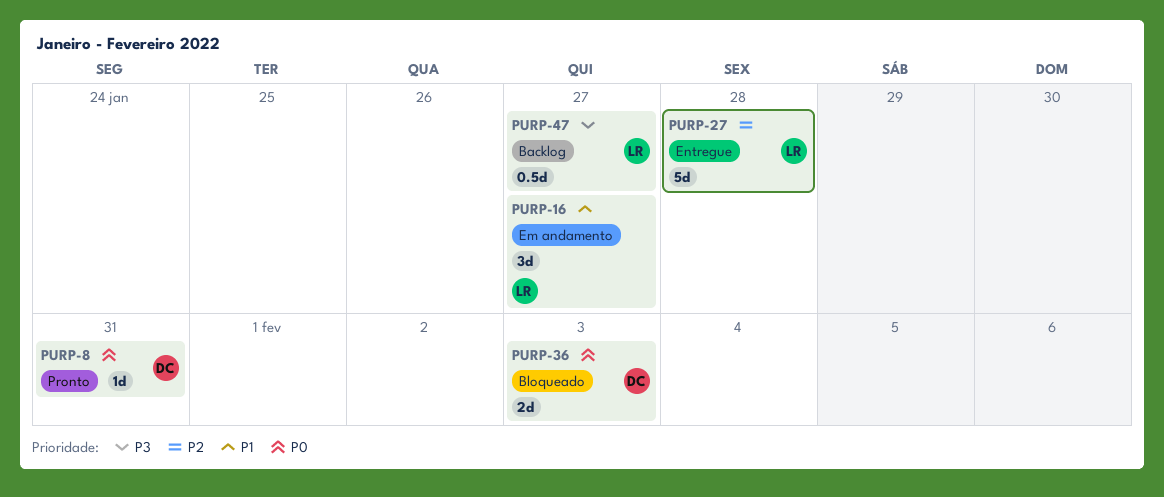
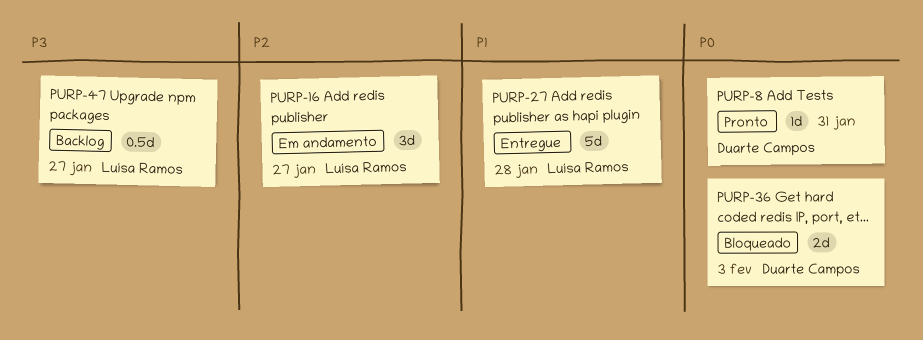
PURP-16, priority: P1 -> P2
PURP-27, priority: P2 -> P1

